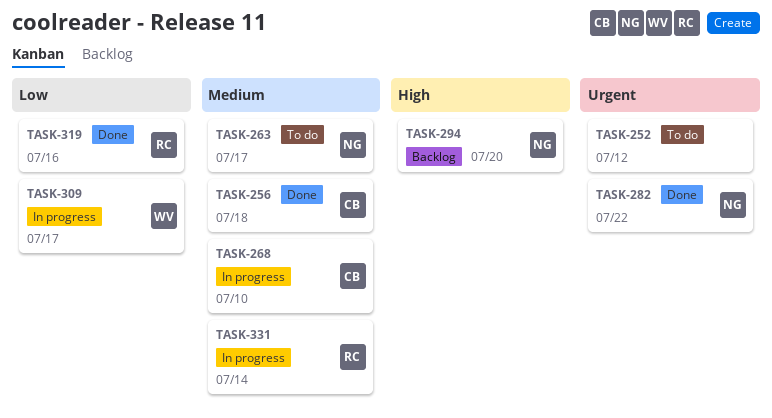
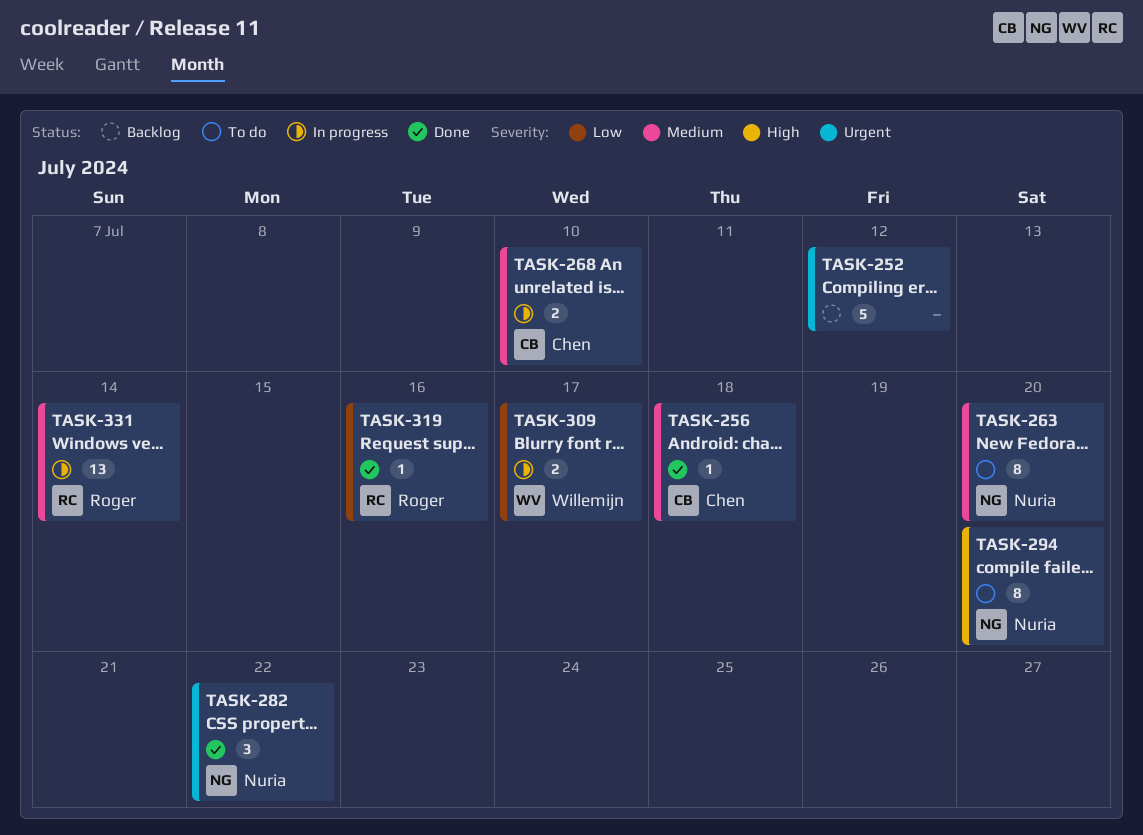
TASK-252, status: To do -> Backlog
TASK-263, due: Jul 17 -> Jul 20
TASK-294, status: Backlog -> To do

